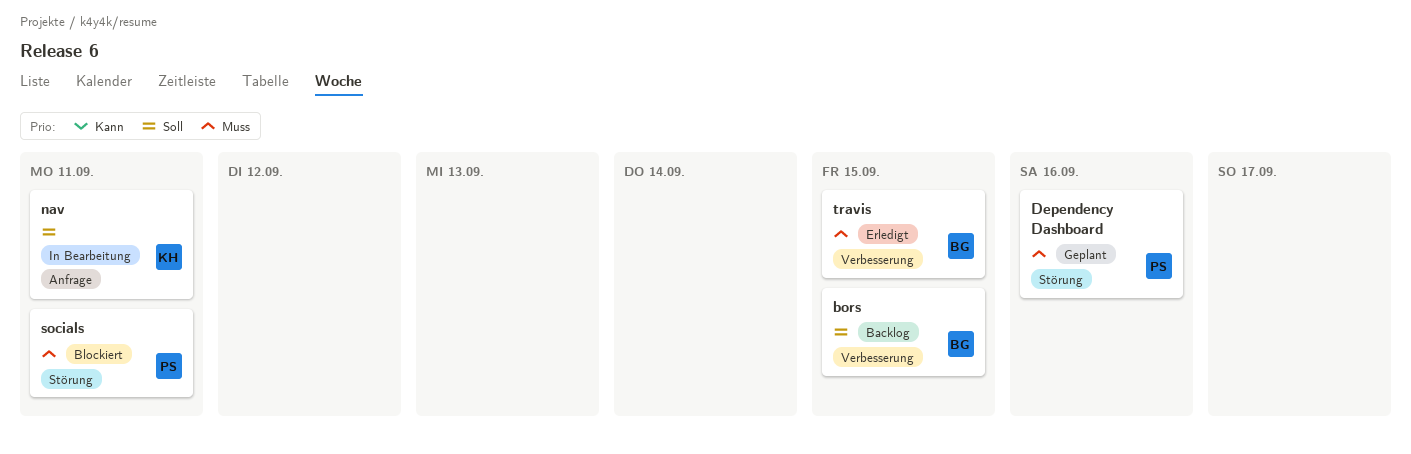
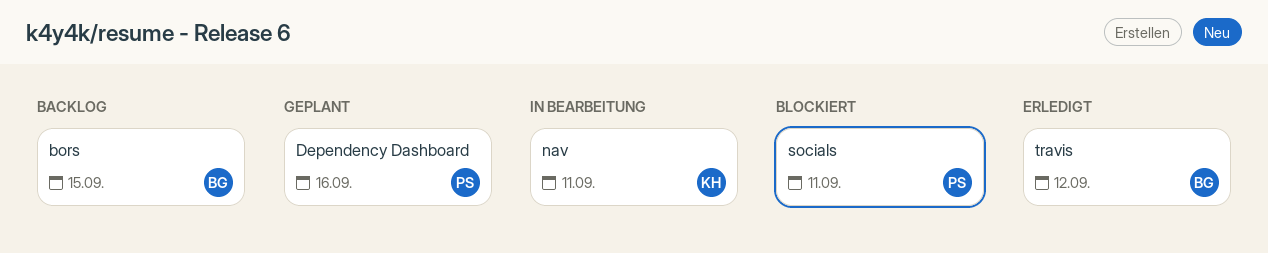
travis, due: Sep 15 -> Sep 12

